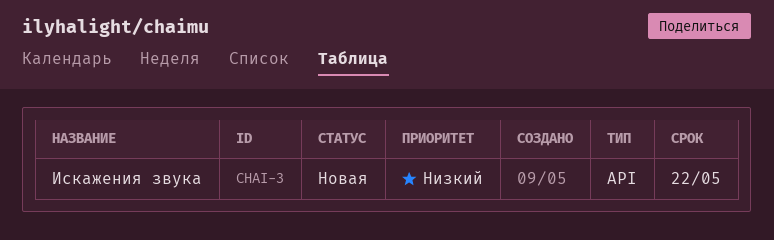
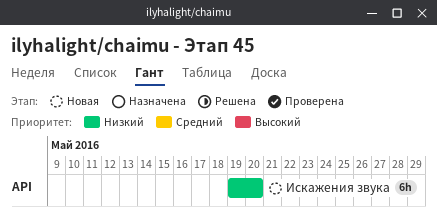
Искажения звука, due: May 22 -> May 20

